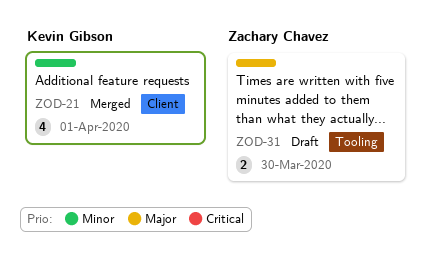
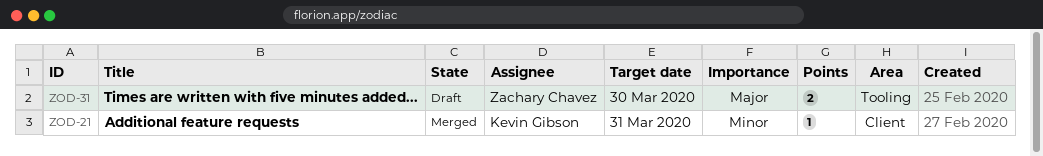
ZOD-21, estimate: 4 -> 1
ZOD-21, due: Apr 1 -> Mar 31

